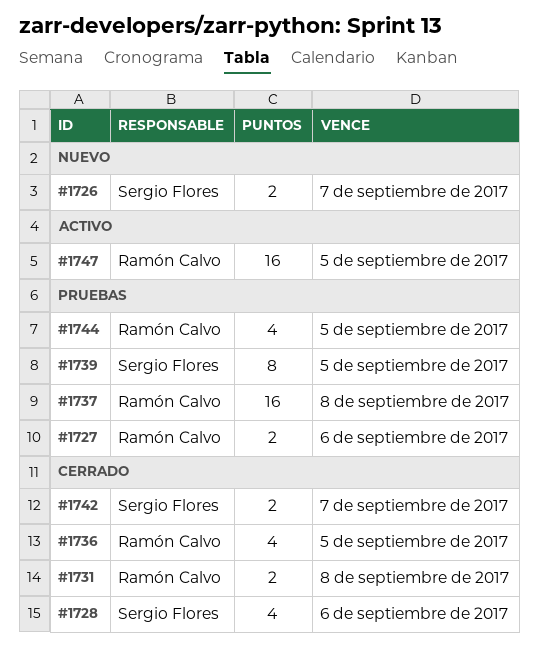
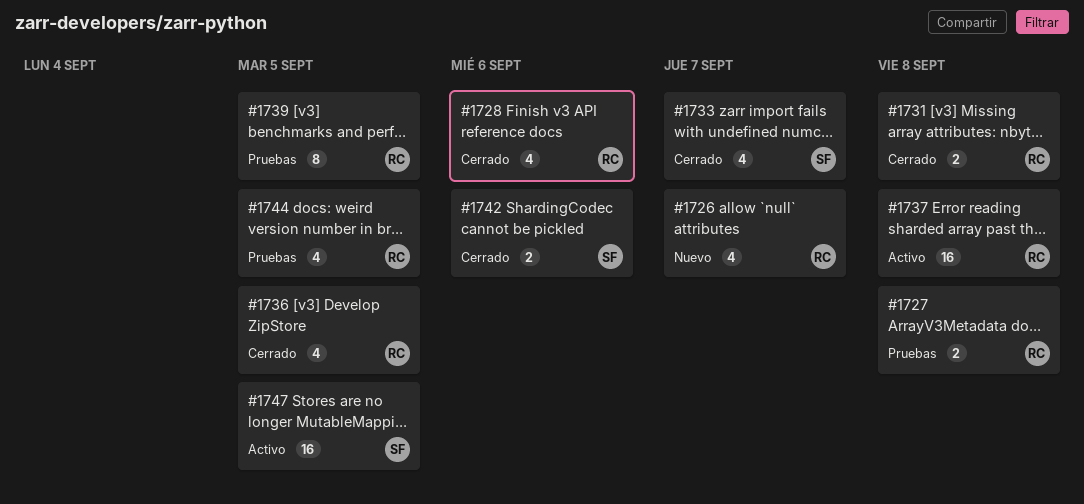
#1726, owner: Sergio Flores -> Ramón Calvo
#1726, estimate: 2 -> 4
#1727, due: Sep 6 -> Sep 8
#1728, owner: Sergio Flores -> Ramón Calvo
#1733: none -> present
#1737, status: Pruebas -> Activo
#1739, owner: Sergio Flores -> Ramón Calvo
#1742, due: Sep 7 -> Sep 6
#1747, owner: Ramón Calvo -> Sergio Flores

